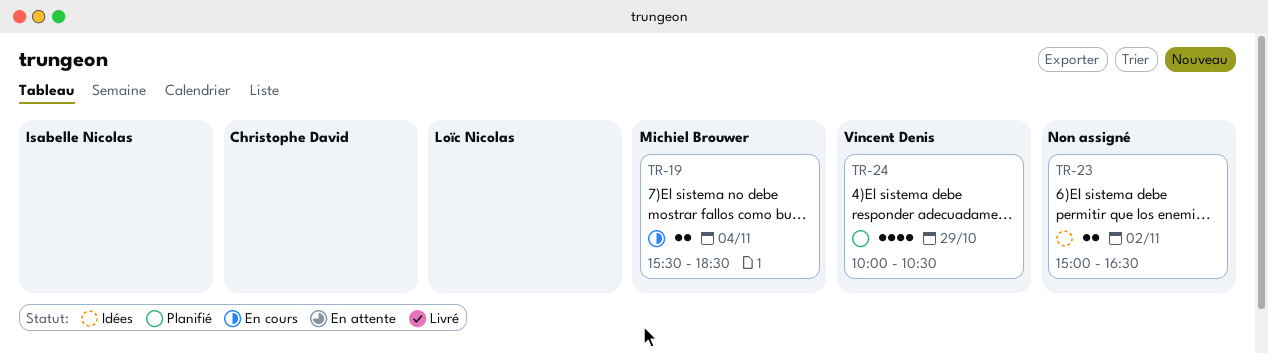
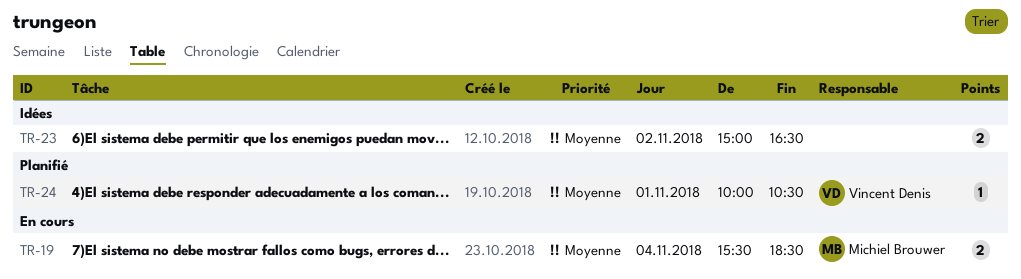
TR-24, estimate: 4 -> 1
TR-24, day: Oct 29 -> Nov 1

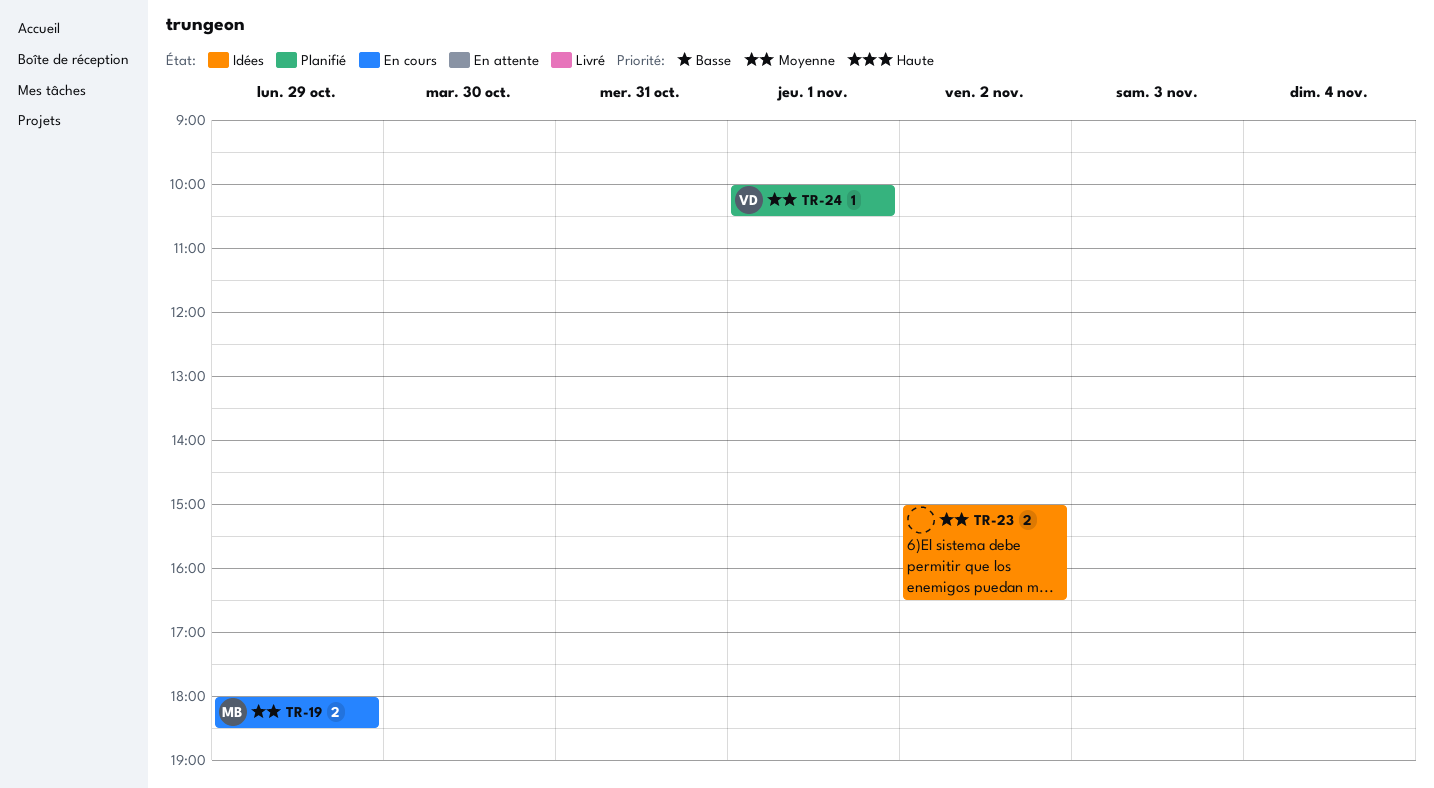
TR-19, day: Nov 4 -> Oct 29
TR-19, begins: 15:30 -> 18:00

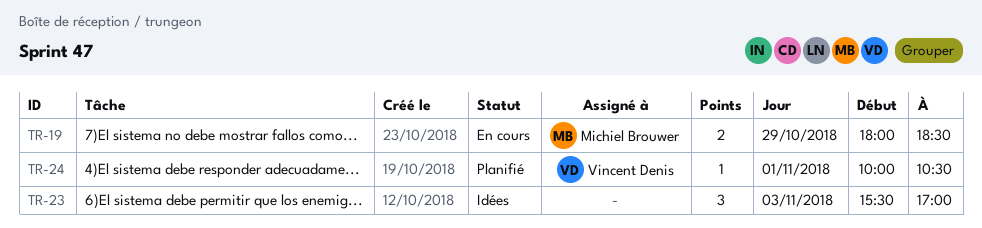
TR-23, estimate: 2 -> 3
TR-23, day: Nov 2 -> Nov 3
TR-23, begins: 15:00 -> 15:30
TR-23, ends: 16:30 -> 17:00

